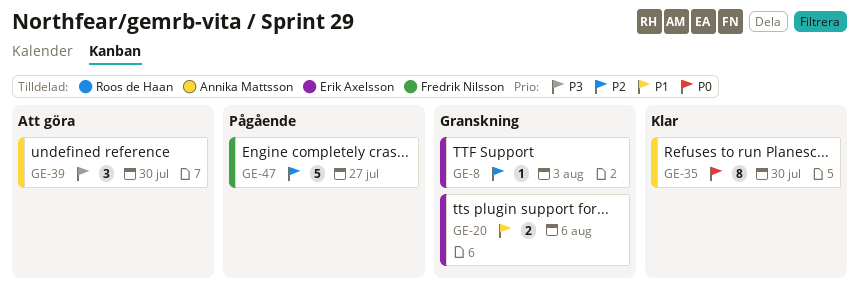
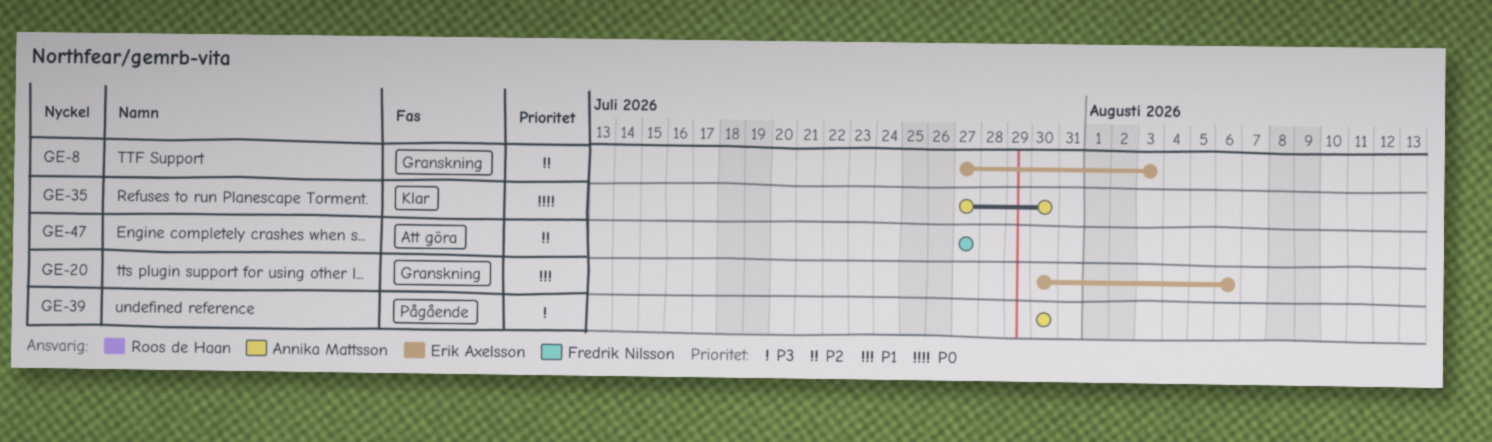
GE-39, status: Att göra -> Pågående
GE-47, status: Pågående -> Att göra

